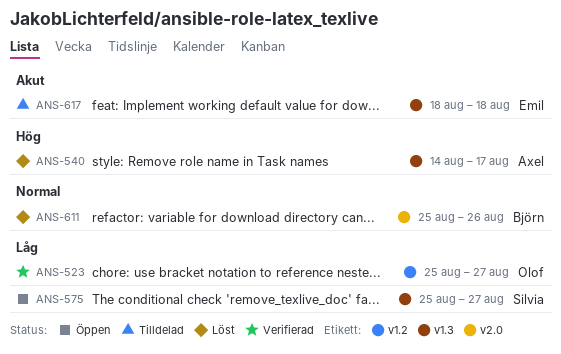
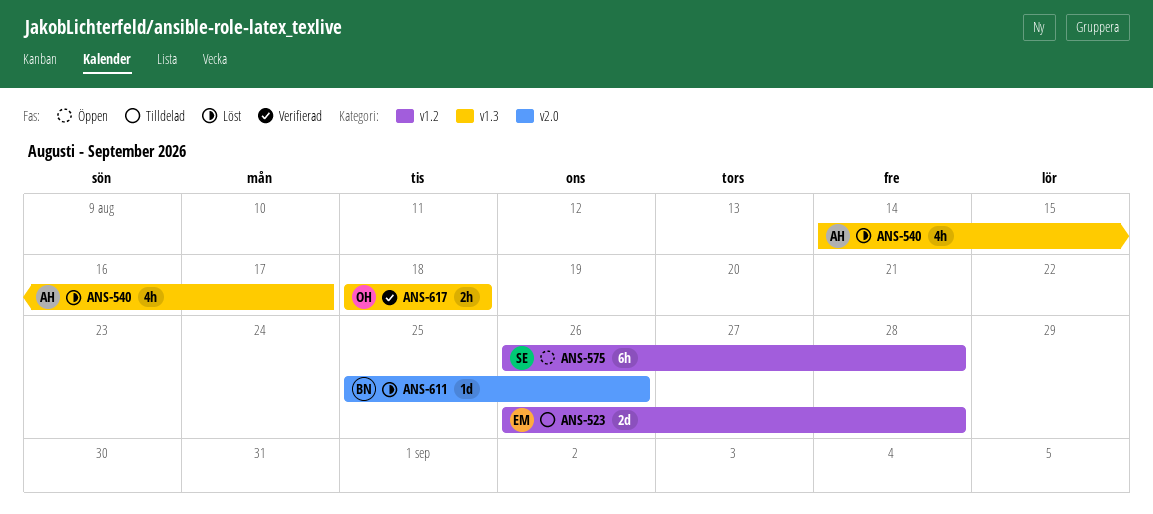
ANS-523, status: Verifierad -> Tilldelad
ANS-523, owner: Olof -> Emil
ANS-523, start: Aug 25 -> Aug 26
ANS-523, due: Aug 27 -> Aug 28
ANS-575, label: v1.3 -> v1.2
ANS-575, start: Aug 25 -> Aug 26
ANS-575, due: Aug 27 -> Aug 28
ANS-617, status: Tilldelad -> Verifierad
ANS-617, owner: Emil -> Olof

